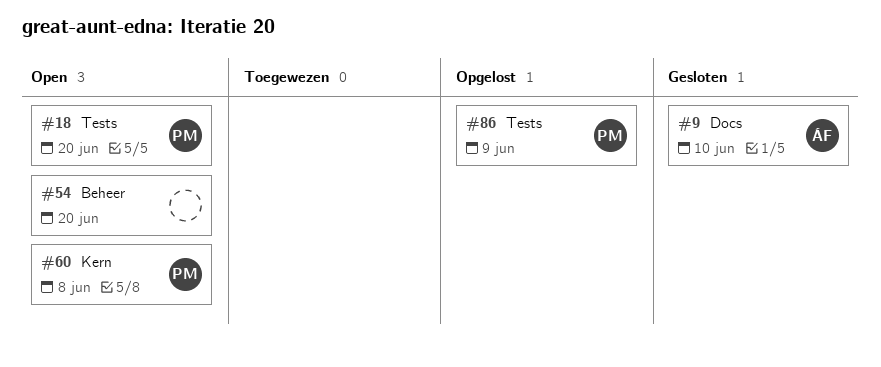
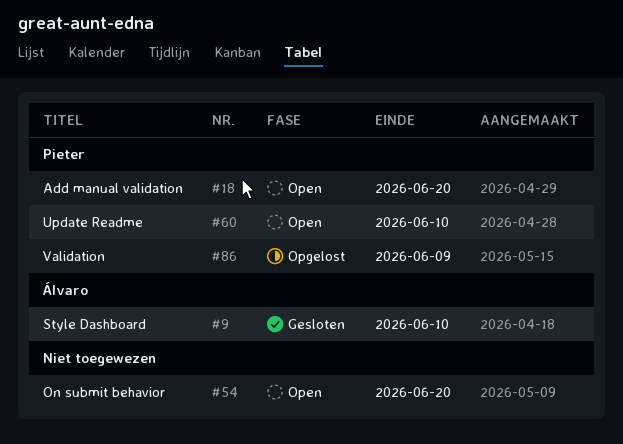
#60, due: Jun 8 -> Jun 10

